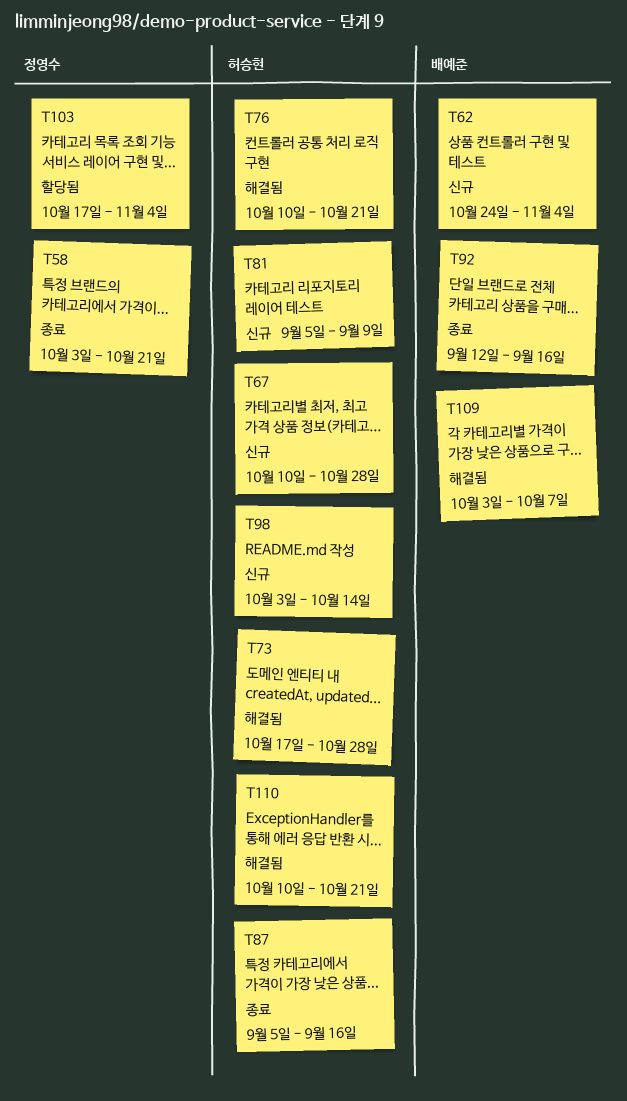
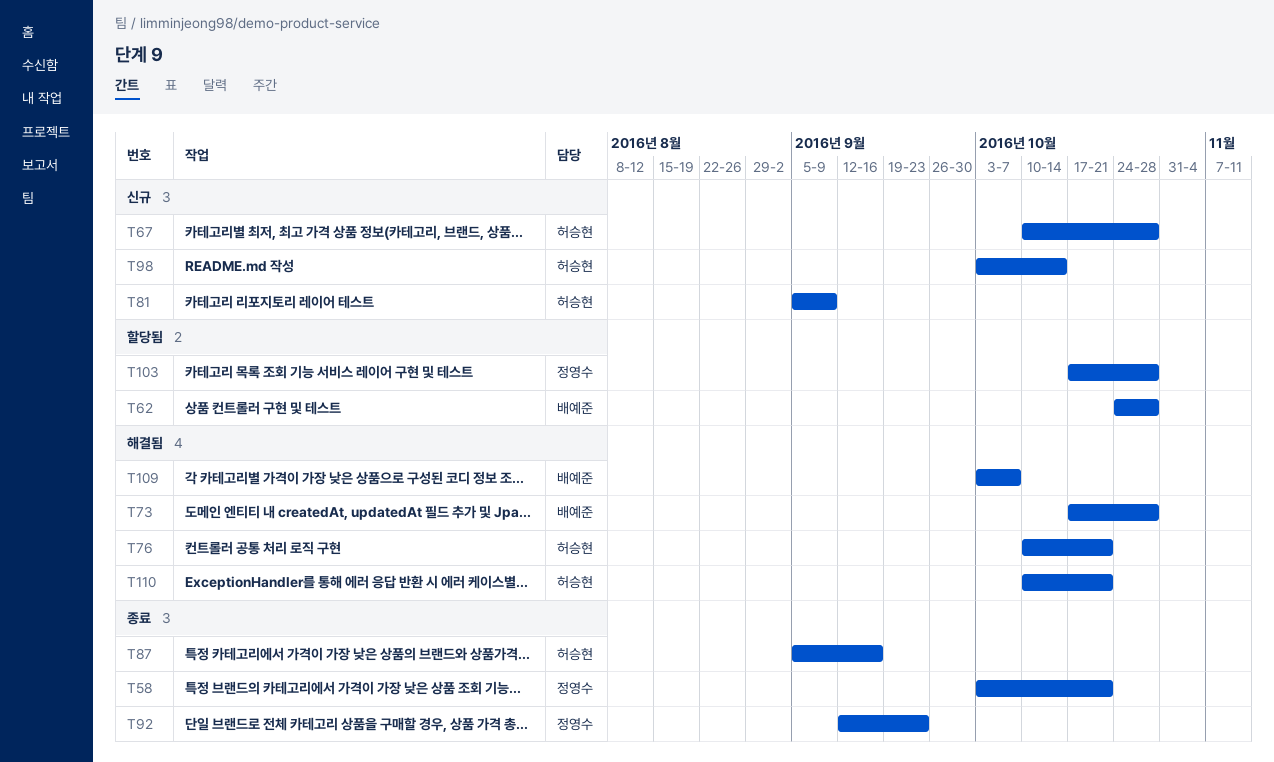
T62, status: 신규 -> 할당됨
T62, due: Nov 4 -> Oct 28
T73, owner: 허승현 -> 배예준
T92, owner: 배예준 -> 정영수
T92, due: Sep 16 -> Sep 23
T103, due: Nov 4 -> Oct 28

